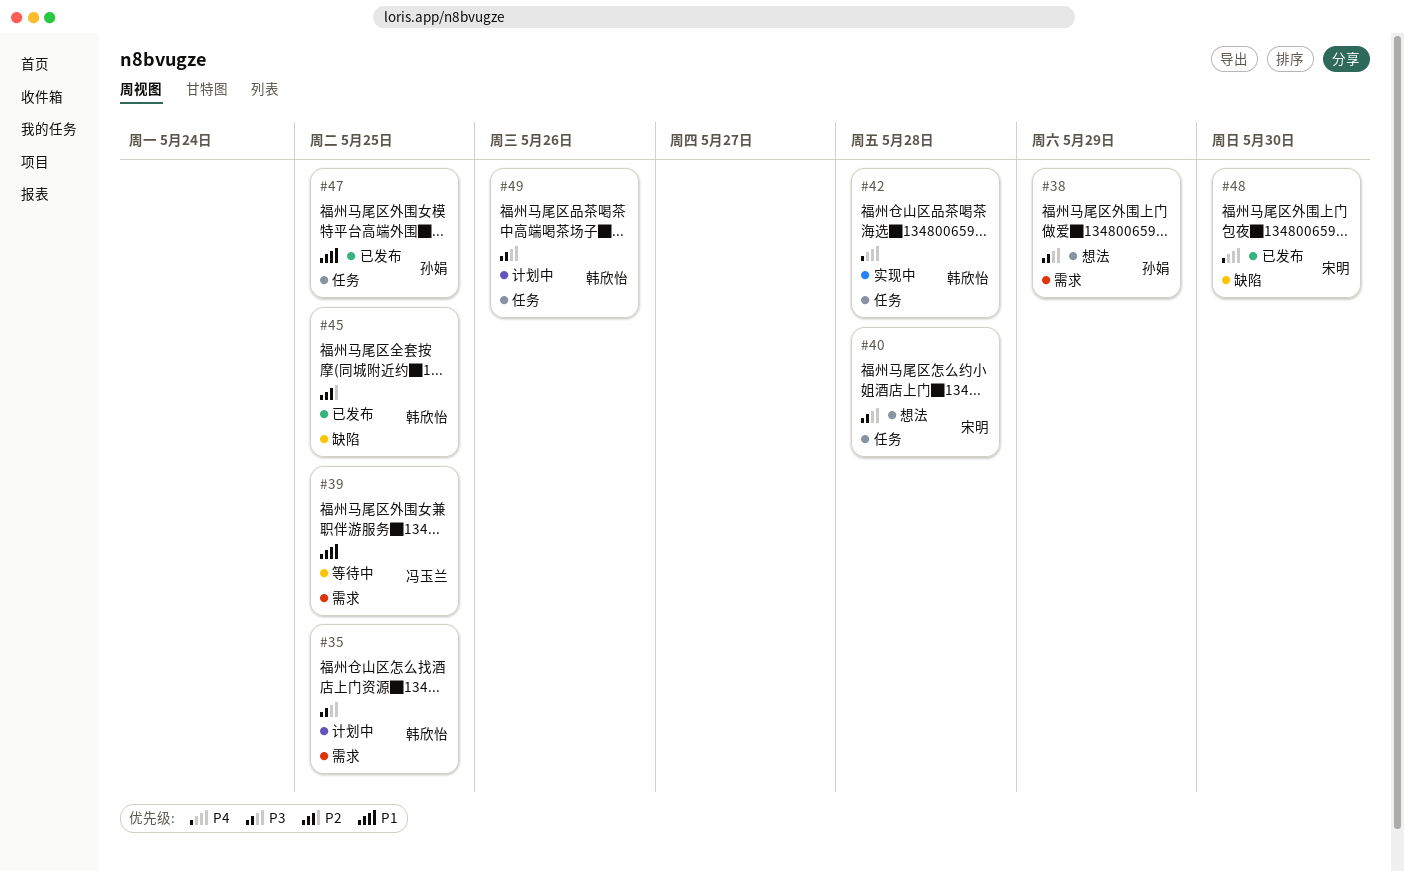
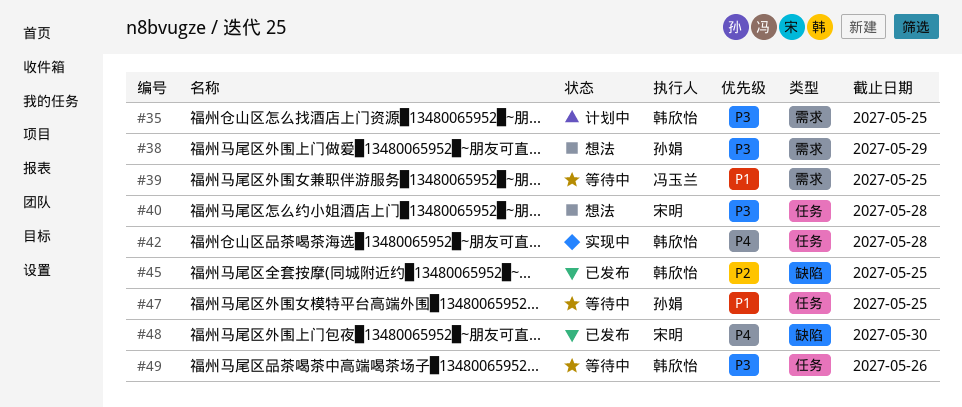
#47, status: 已发布 -> 等待中
#49, status: 计划中 -> 等待中

